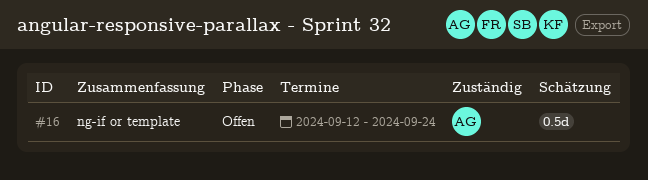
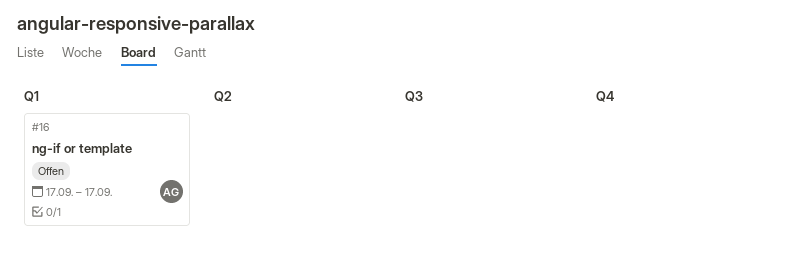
#16, start: Sep 12 -> Sep 17
#16, due: Sep 24 -> Sep 17

